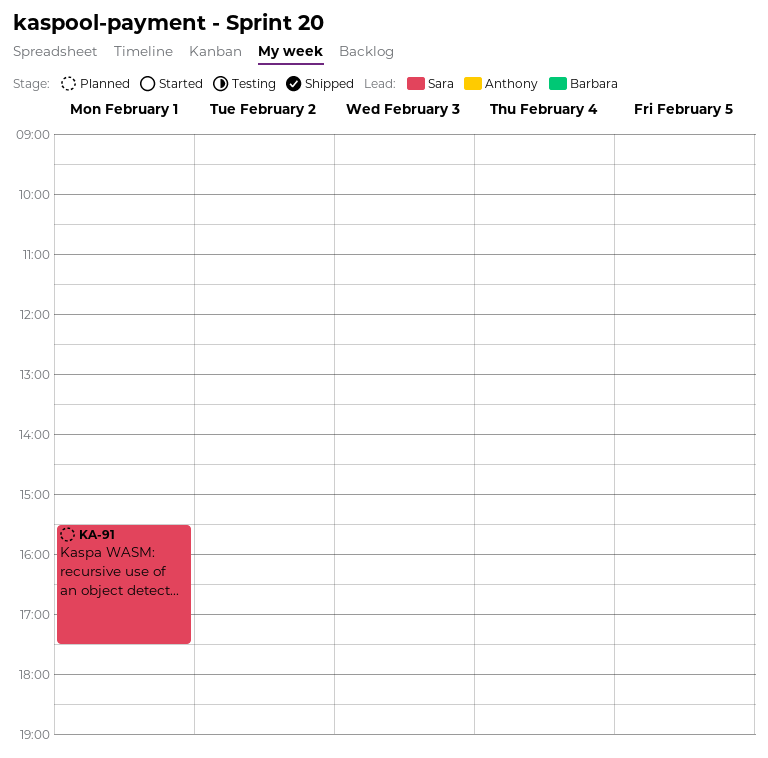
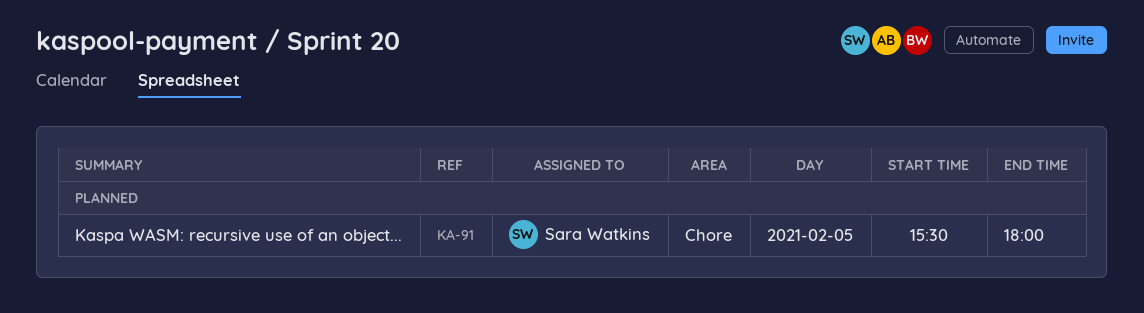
KA-91, day: Feb 1 -> Feb 5
KA-91, ends: 17:30 -> 18:00

